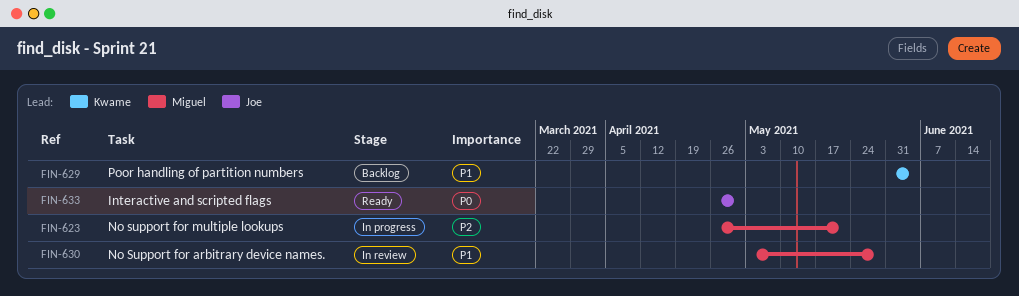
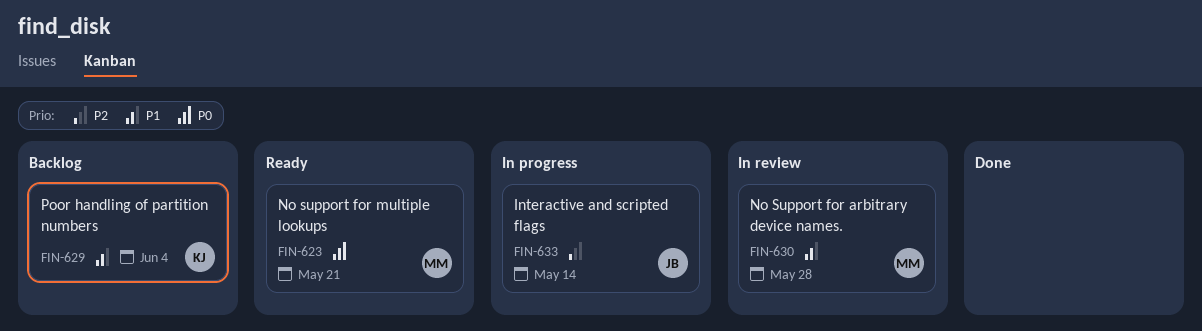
FIN-623, status: In progress -> Ready
FIN-623, priority: P2 -> P0
FIN-633, status: Ready -> In progress
FIN-633, priority: P0 -> P2
FIN-633, due: Apr 30 -> May 14

